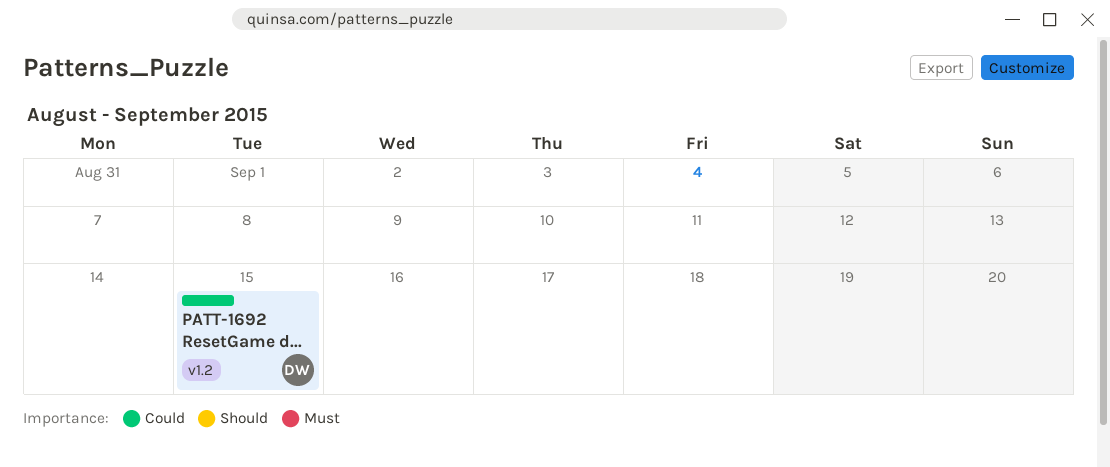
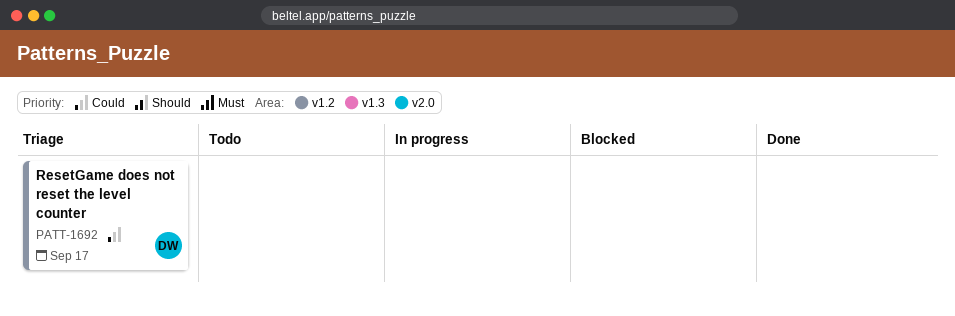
PATT-1692, due: Sep 15 -> Sep 17

